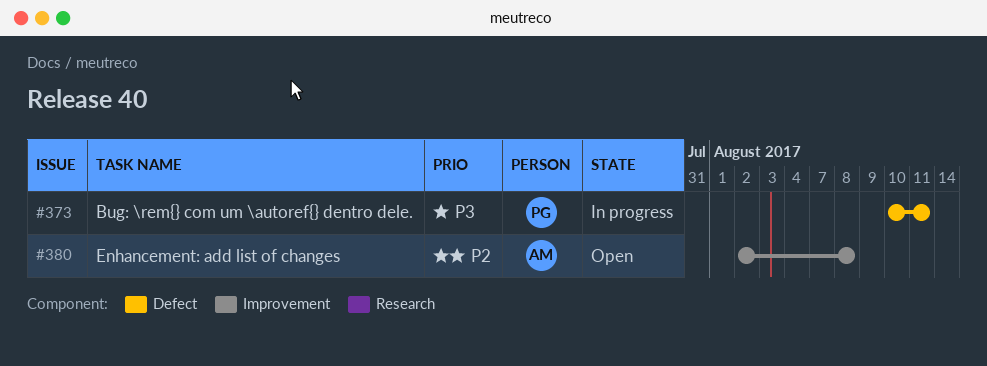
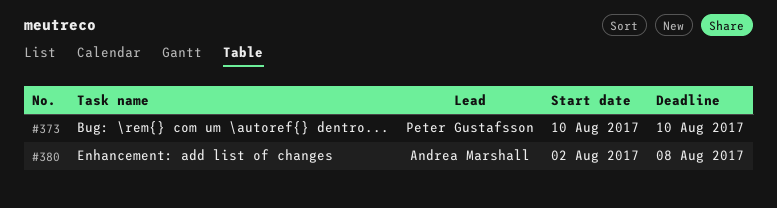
#373, due: Aug 11 -> Aug 10

